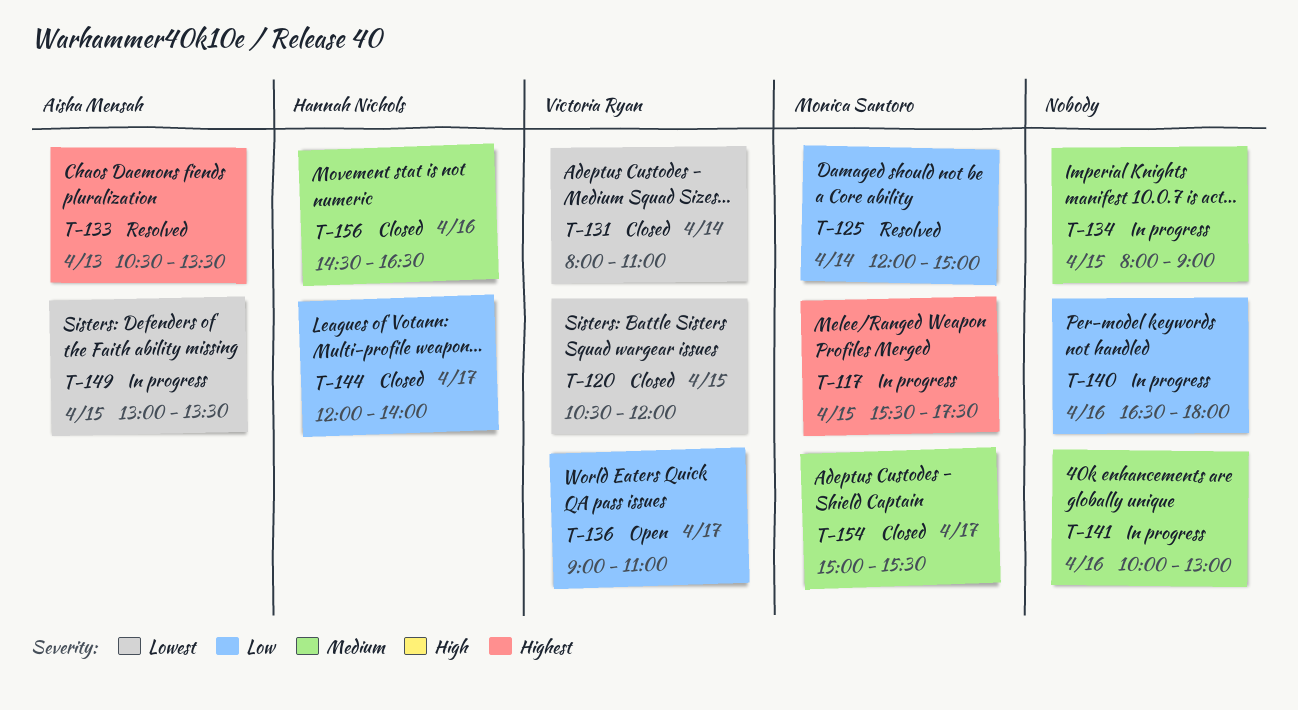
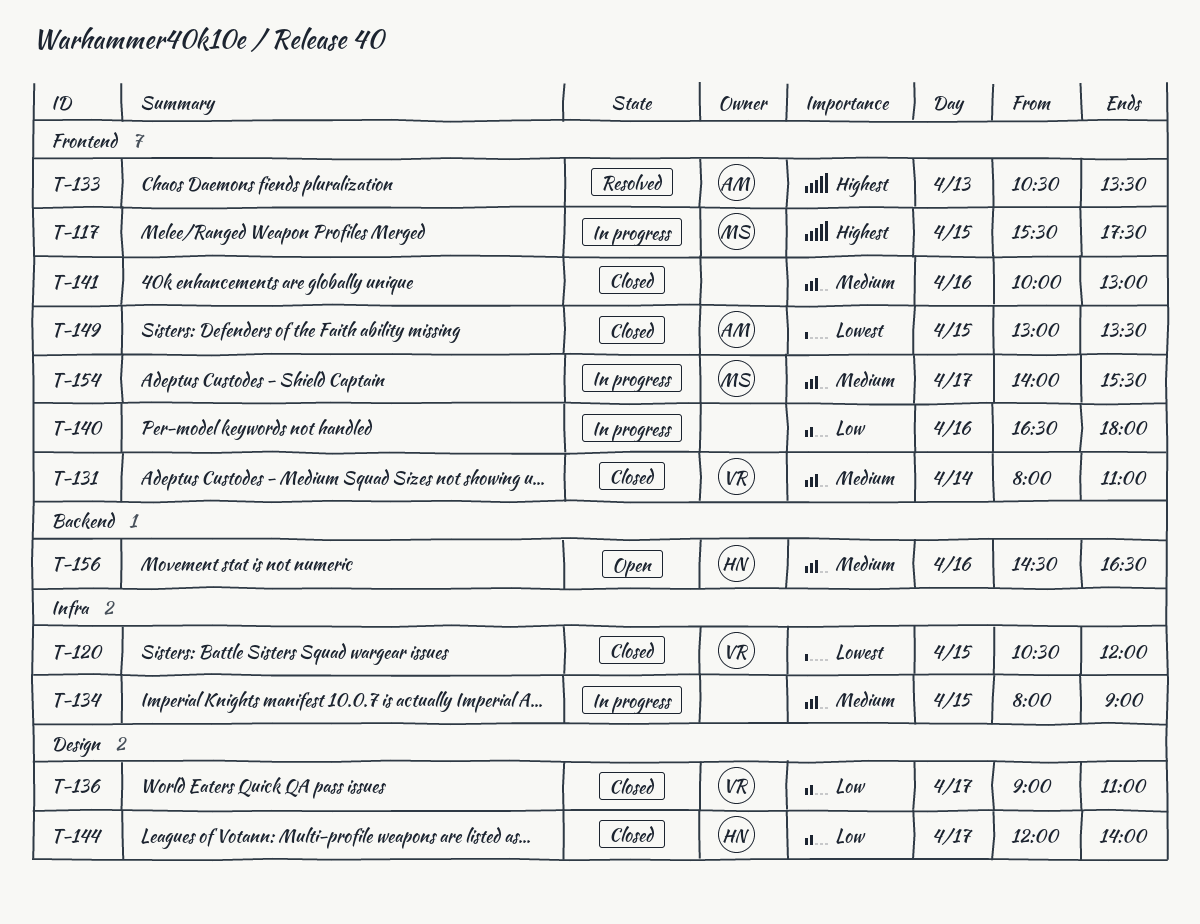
T-125: present -> none
T-131, priority: Lowest -> Medium
T-136, status: Open -> Closed
T-141, status: In progress -> Closed
T-149, status: In progress -> Closed
T-154, status: Closed -> In progress
T-154, begins: 15:00 -> 14:00
T-156, status: Closed -> Open

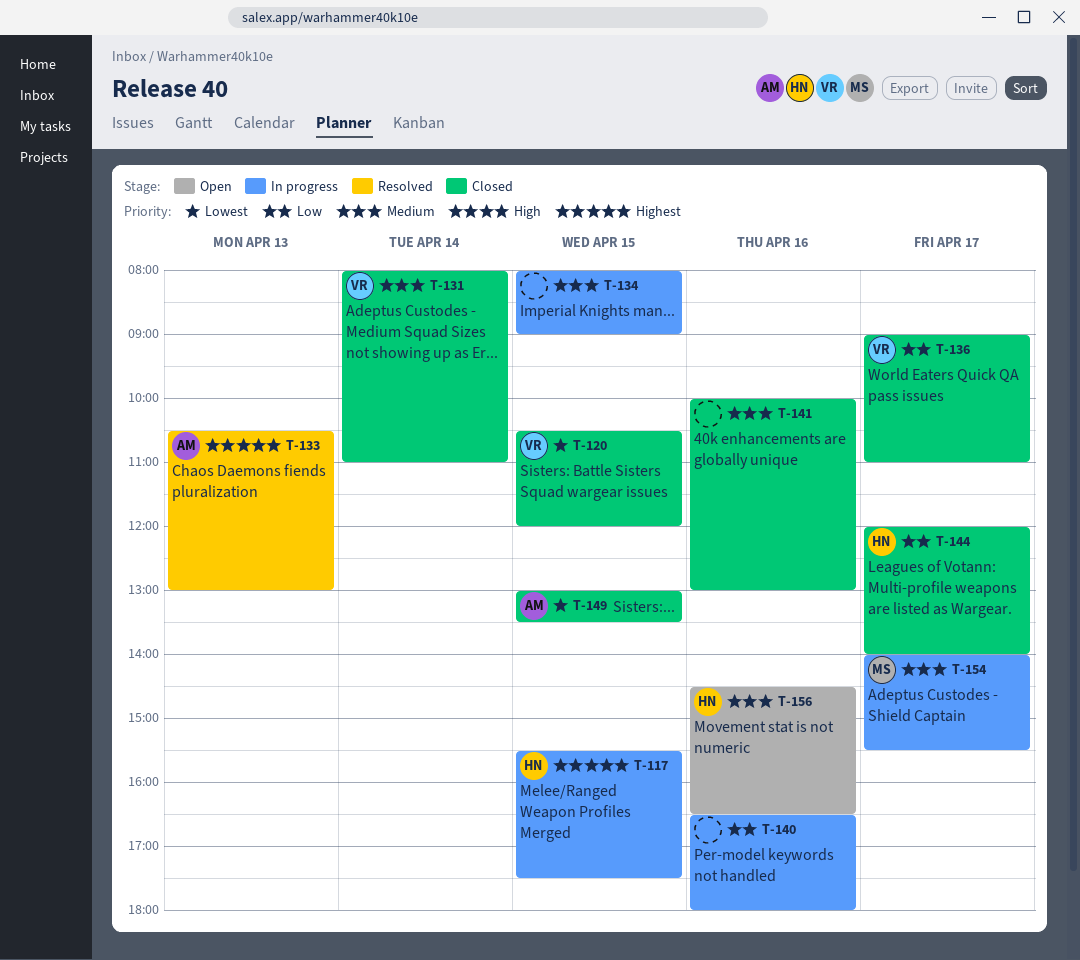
T-117, owner: MS -> HN
T-133, ends: 13:30 -> 13:00

